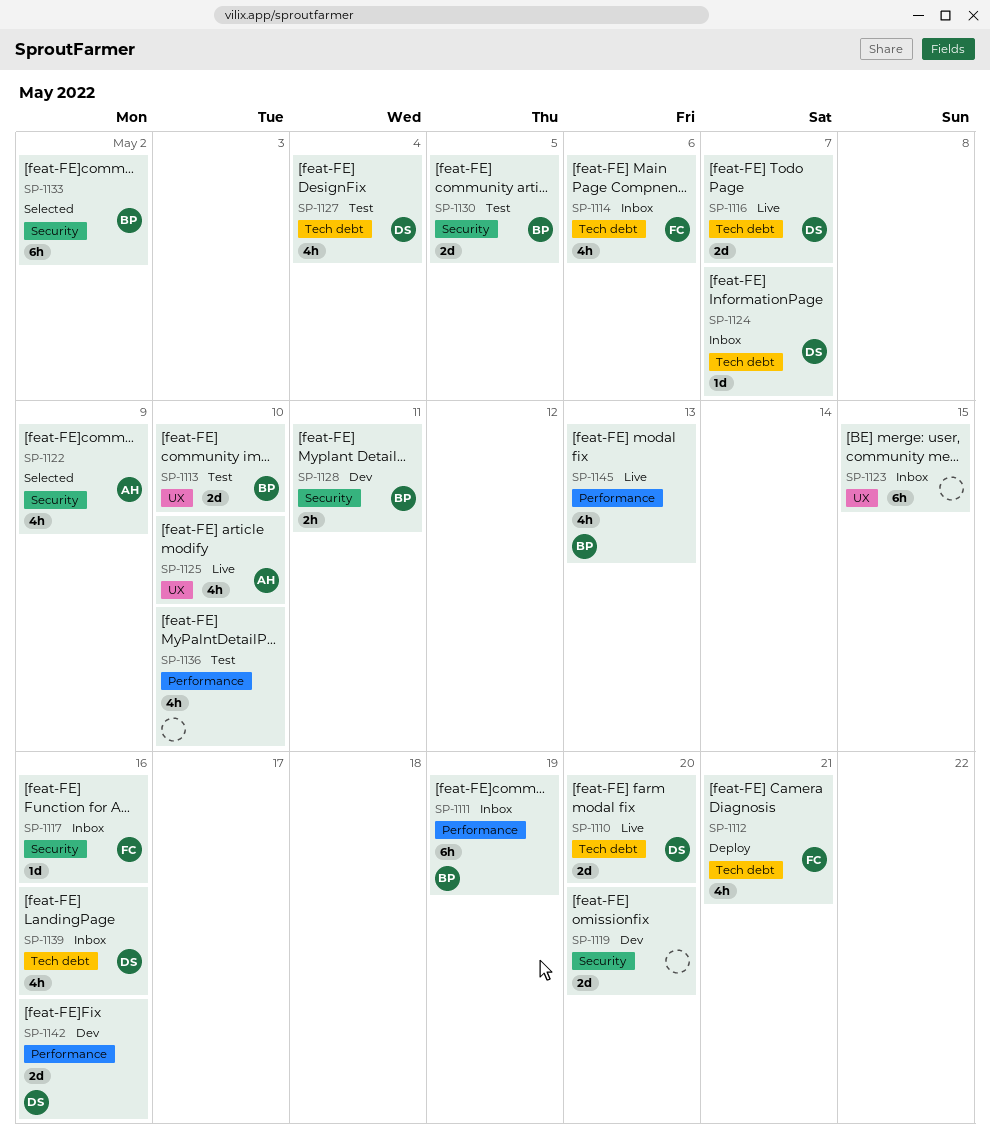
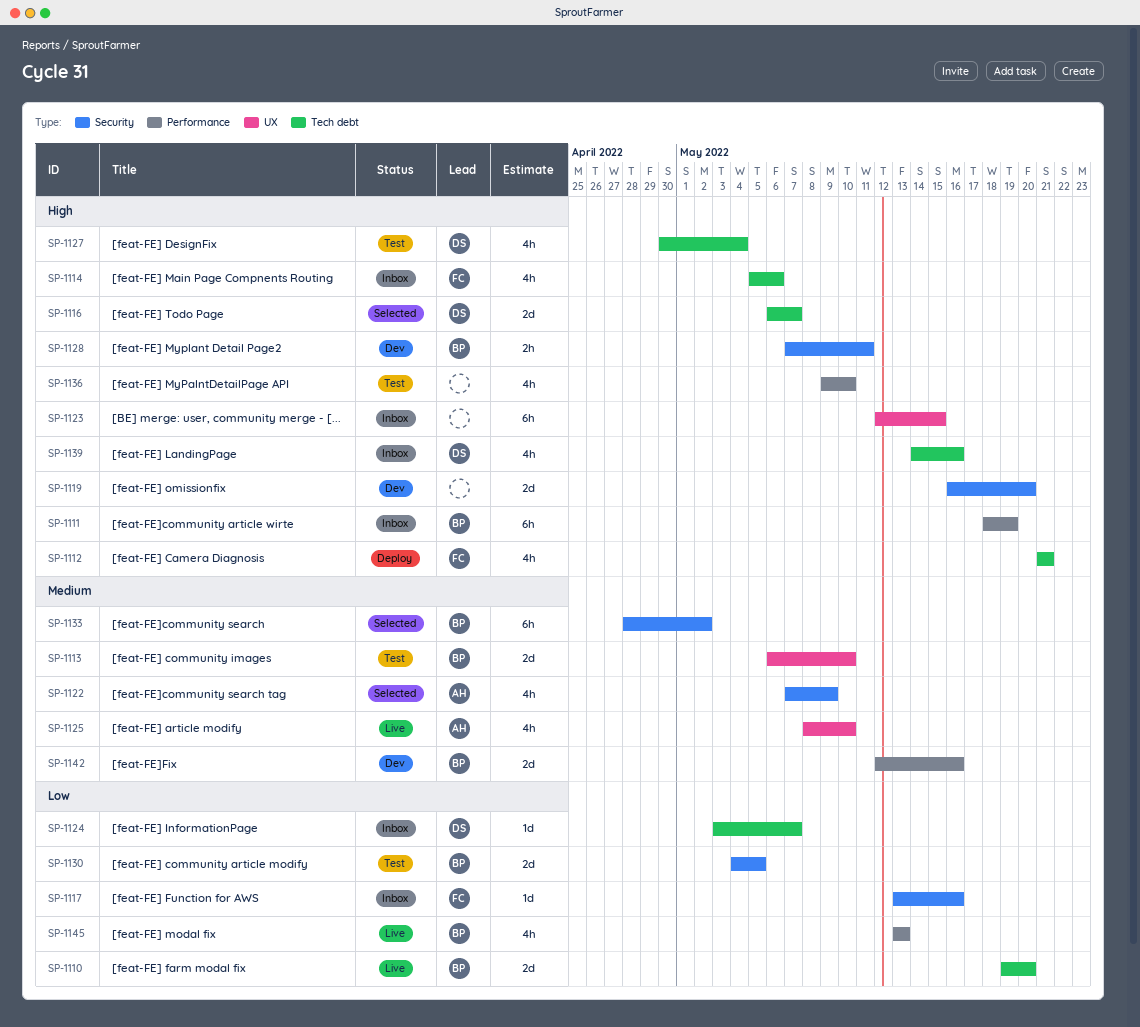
SP-1110, owner: DS -> BP
SP-1116, status: Live -> Selected
SP-1142, owner: DS -> BP

